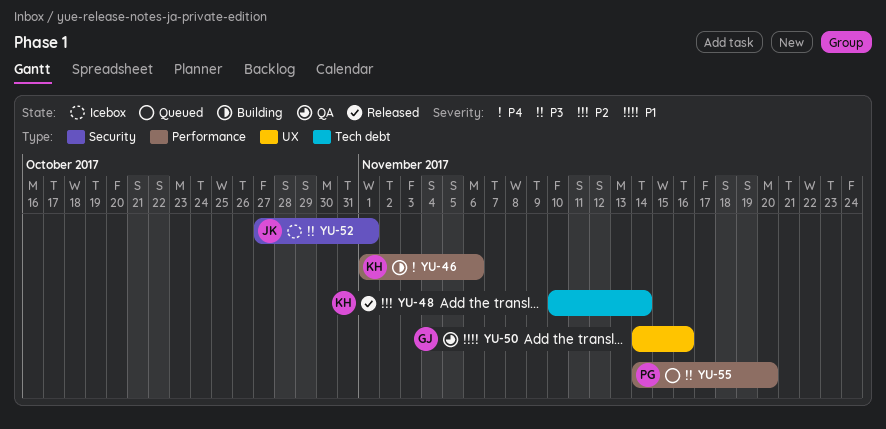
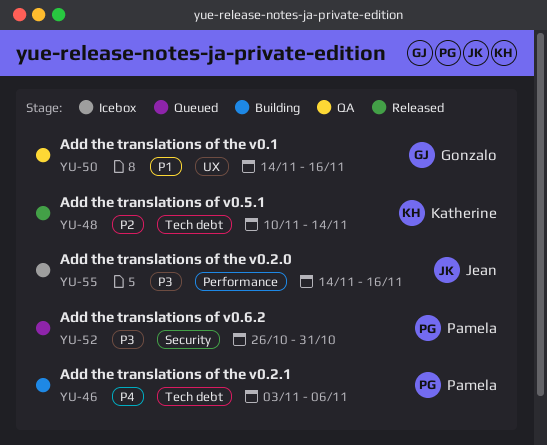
YU-46, owner: Katherine -> Pamela
YU-46, label: Performance -> Tech debt
YU-46, start: Nov 1 -> Nov 3
YU-52, status: Icebox -> Queued
YU-52, owner: Jean -> Pamela
YU-52, start: Oct 27 -> Oct 26
YU-52, due: Nov 1 -> Oct 31
YU-55, status: Queued -> Icebox
YU-55, owner: Pamela -> Jean
YU-55, due: Nov 20 -> Nov 16

